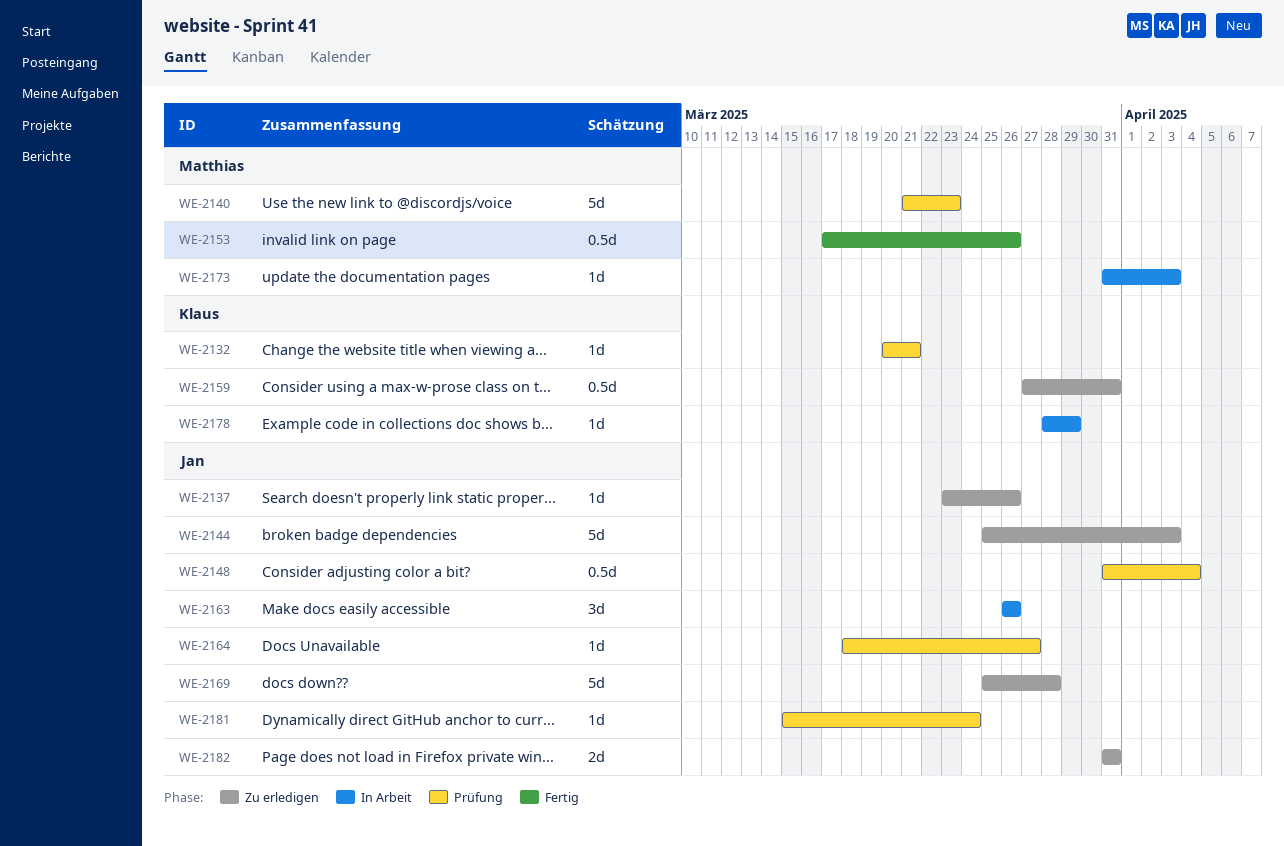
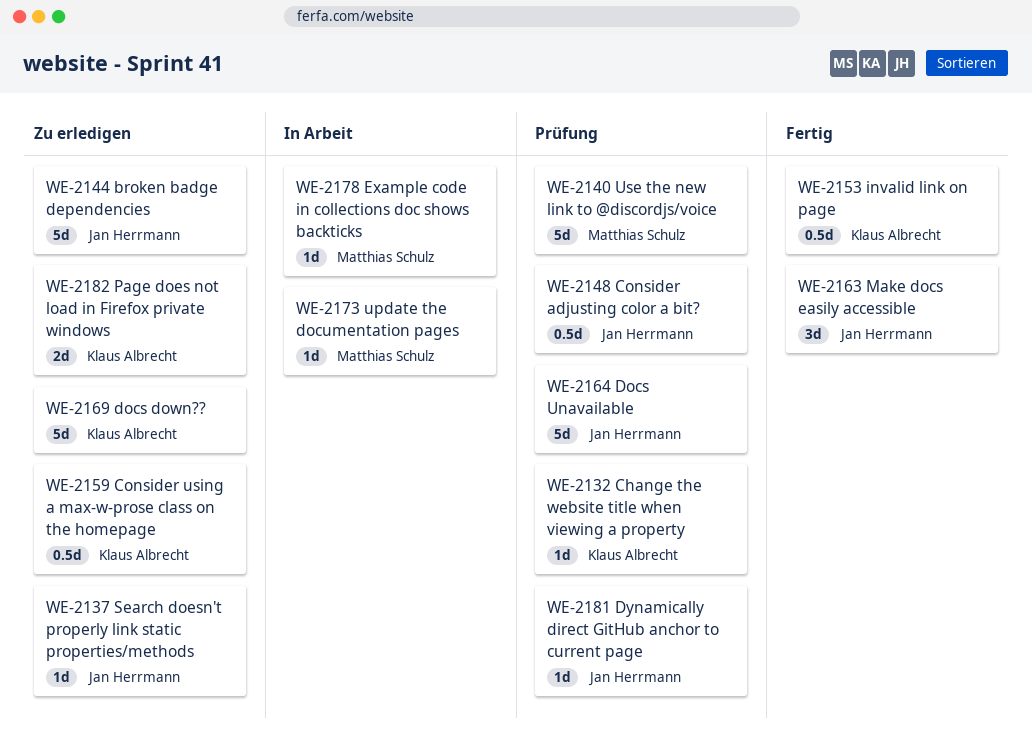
WE-2153, owner: Matthias Schulz -> Klaus Albrecht
WE-2163, status: In Arbeit -> Fertig
WE-2164, estimate: 1d -> 5d
WE-2169, owner: Jan Herrmann -> Klaus Albrecht
WE-2178, owner: Klaus Albrecht -> Matthias Schulz
WE-2182, owner: Jan Herrmann -> Klaus Albrecht

